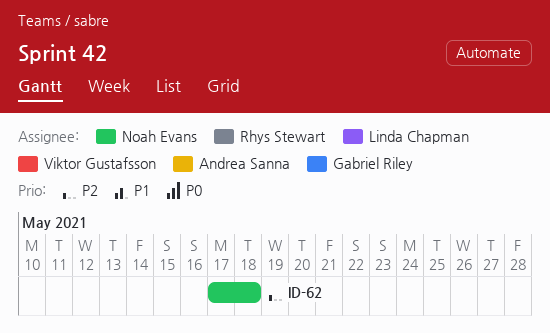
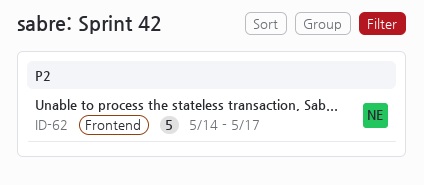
ID-62, start: May 17 -> May 14
ID-62, due: May 18 -> May 17

